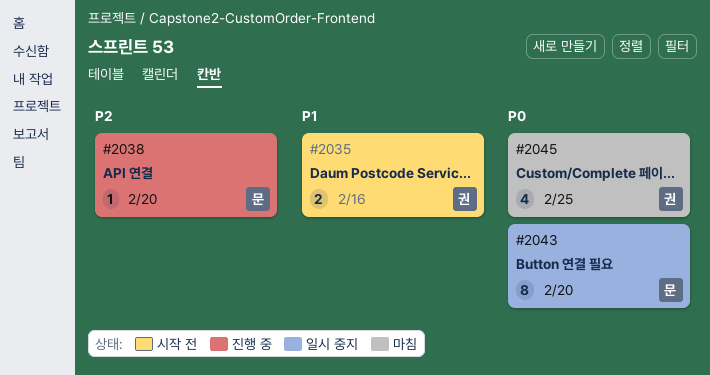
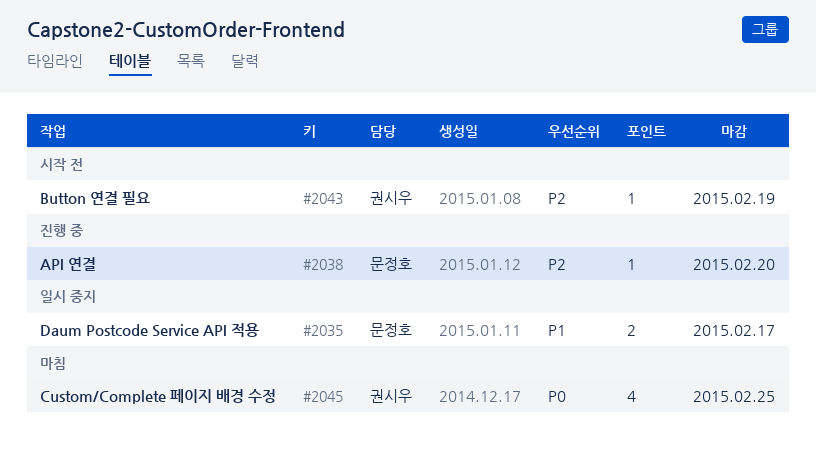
#2035, status: 시작 전 -> 일시 중지
#2035, owner: 권시우 -> 문정호
#2035, due: Feb 16 -> Feb 17
#2043, status: 일시 중지 -> 시작 전
#2043, owner: 문정호 -> 권시우
#2043, priority: P0 -> P2
#2043, estimate: 8 -> 1
#2043, due: Feb 20 -> Feb 19

